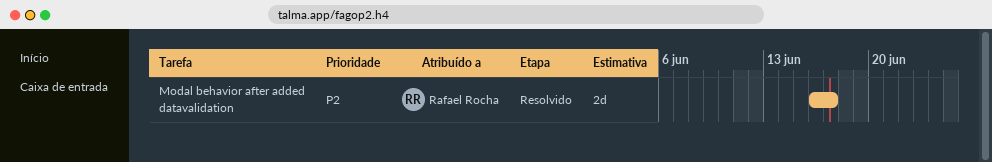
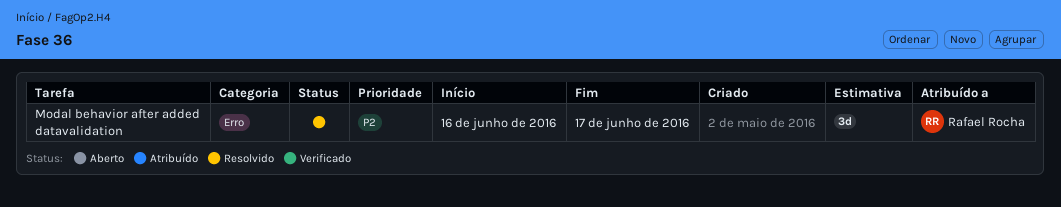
Modal behavior after added datavalidation, estimate: 2d -> 3d

